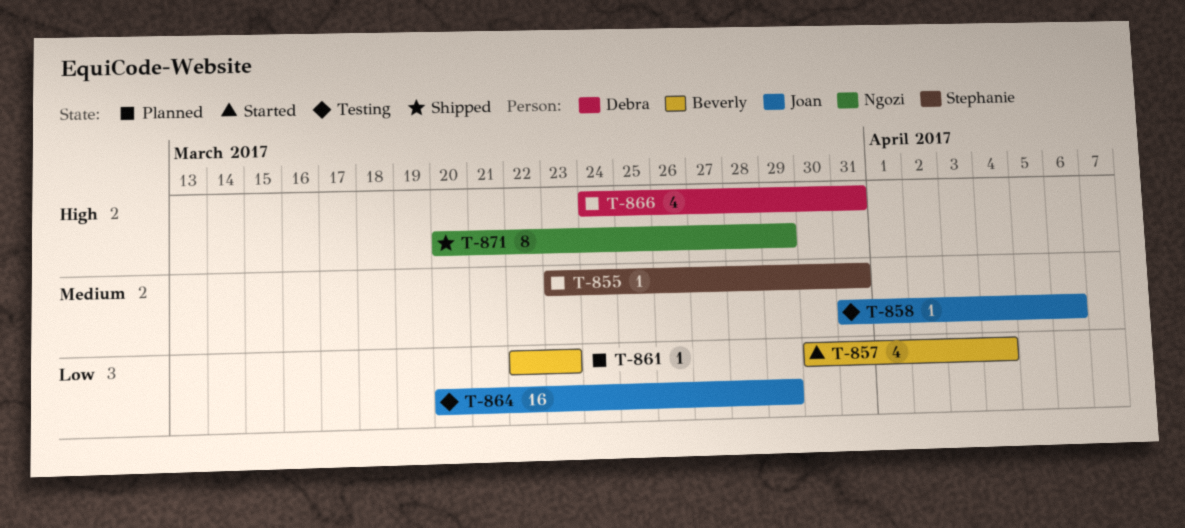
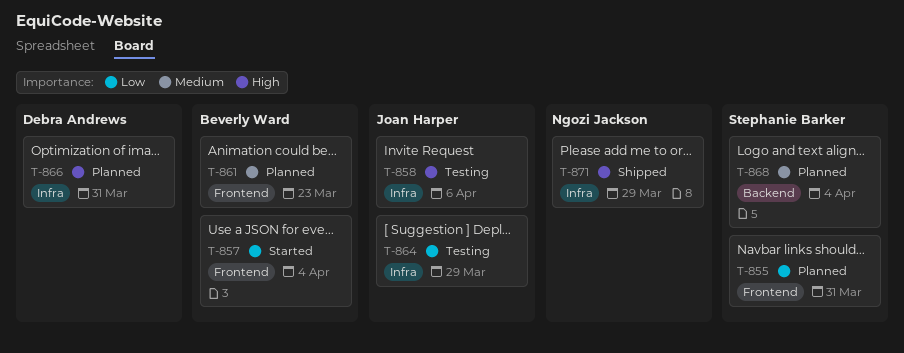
T-855, priority: Medium -> Low
T-858, priority: Medium -> High
T-861, priority: Low -> Medium
T-868: none -> present

